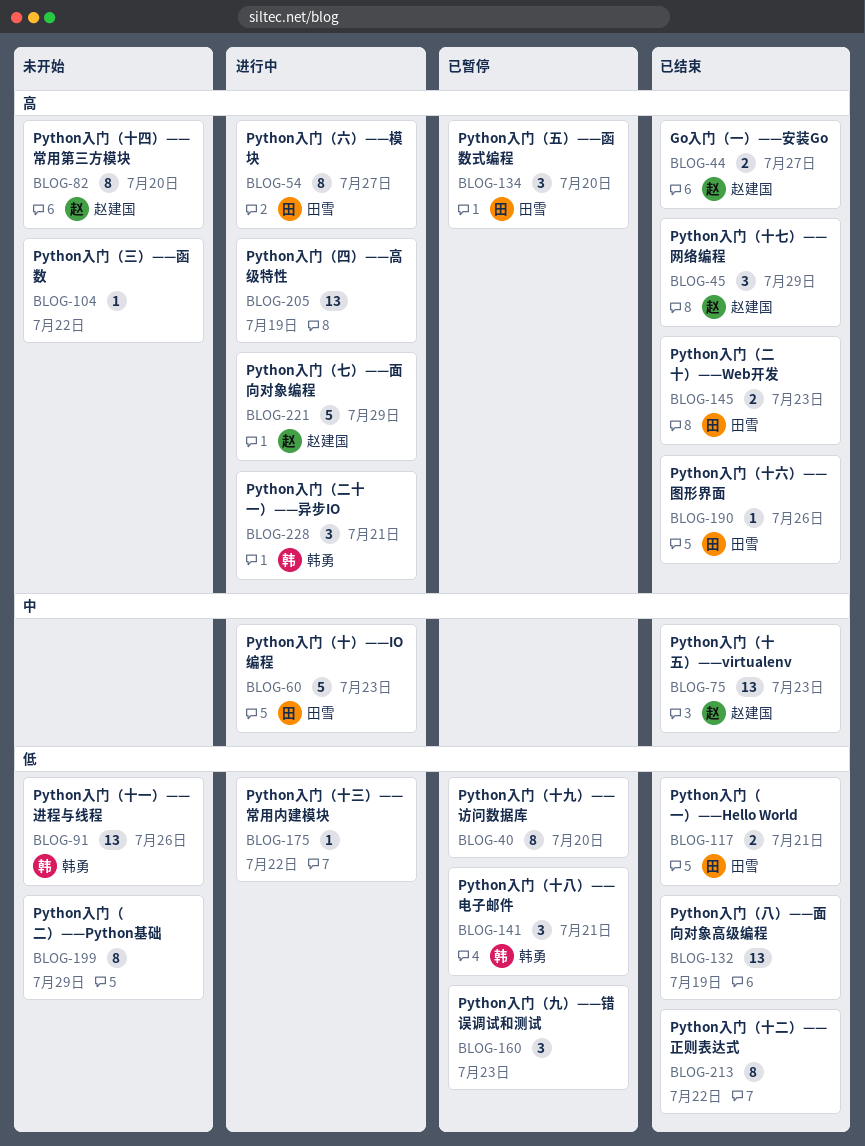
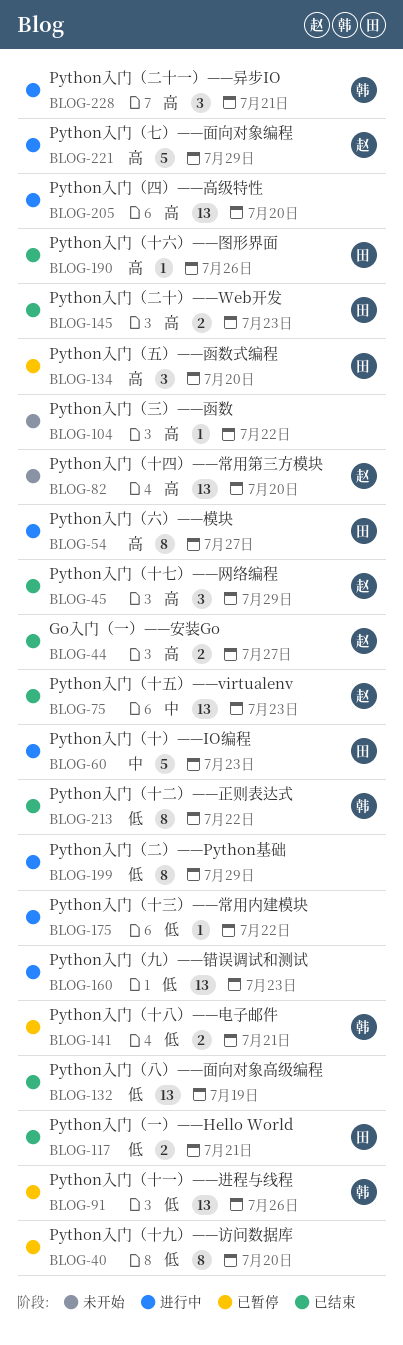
BLOG-82, estimate: 8 -> 13
BLOG-91, status: 未开始 -> 已暂停
BLOG-141, estimate: 3 -> 2
BLOG-160, status: 已暂停 -> 进行中
BLOG-160, estimate: 3 -> 13
BLOG-199, status: 未开始 -> 进行中
BLOG-205, due: Jul 19 -> Jul 20
BLOG-213, owner: none -> 韩勇

